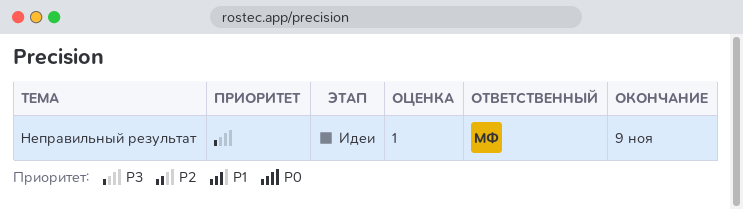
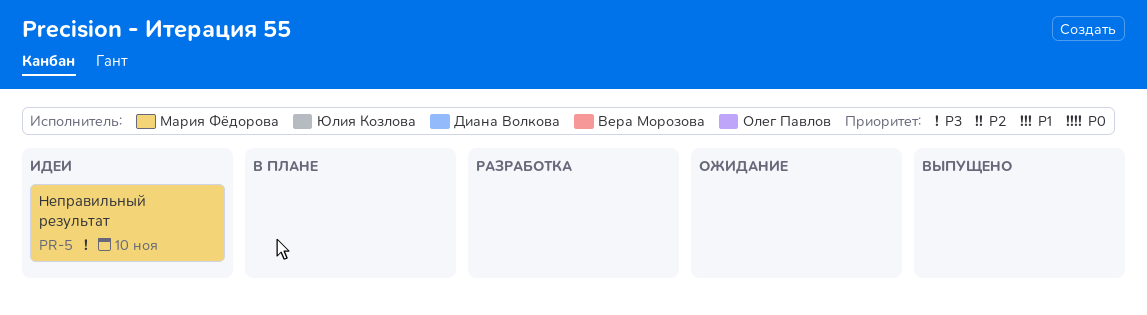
Неправильный результат, due: Nov 9 -> Nov 10

